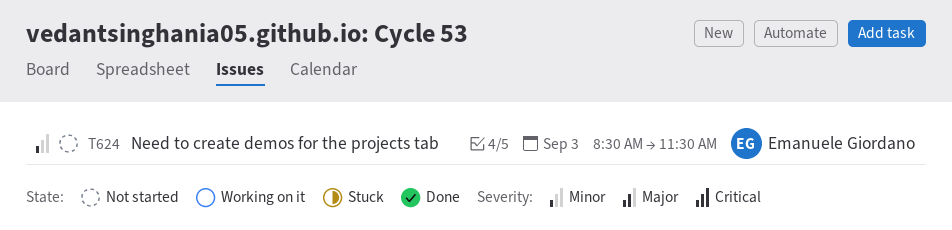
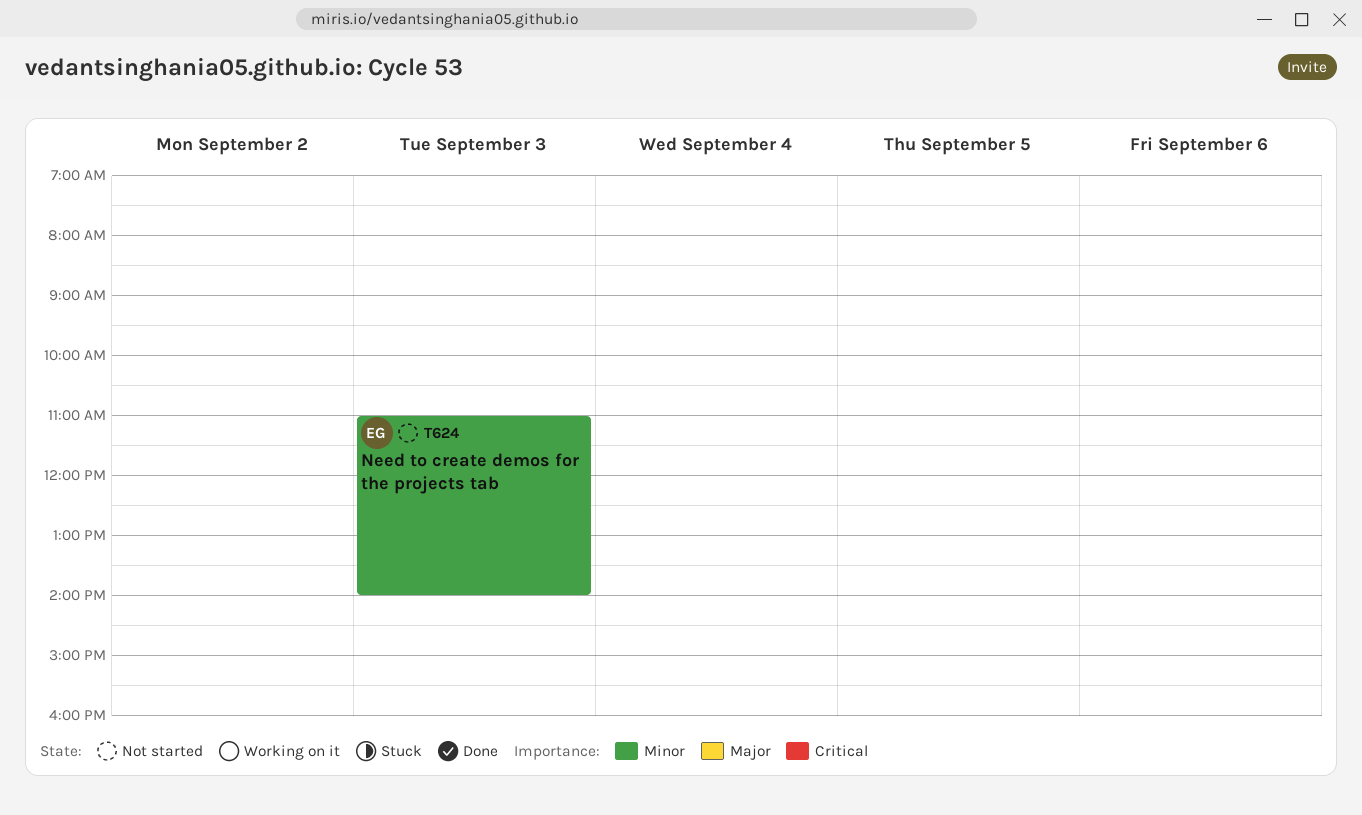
T624, begins: 08:30 -> 11:00
T624, ends: 11:30 -> 14:00

